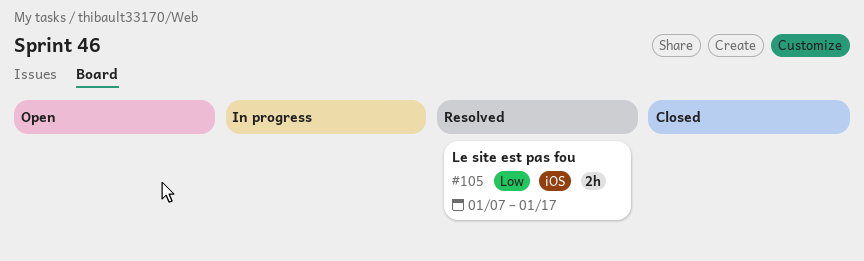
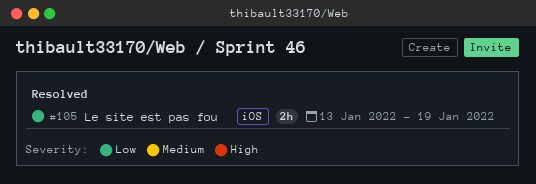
#105, start: Jan 7 -> Jan 13
#105, due: Jan 17 -> Jan 19

